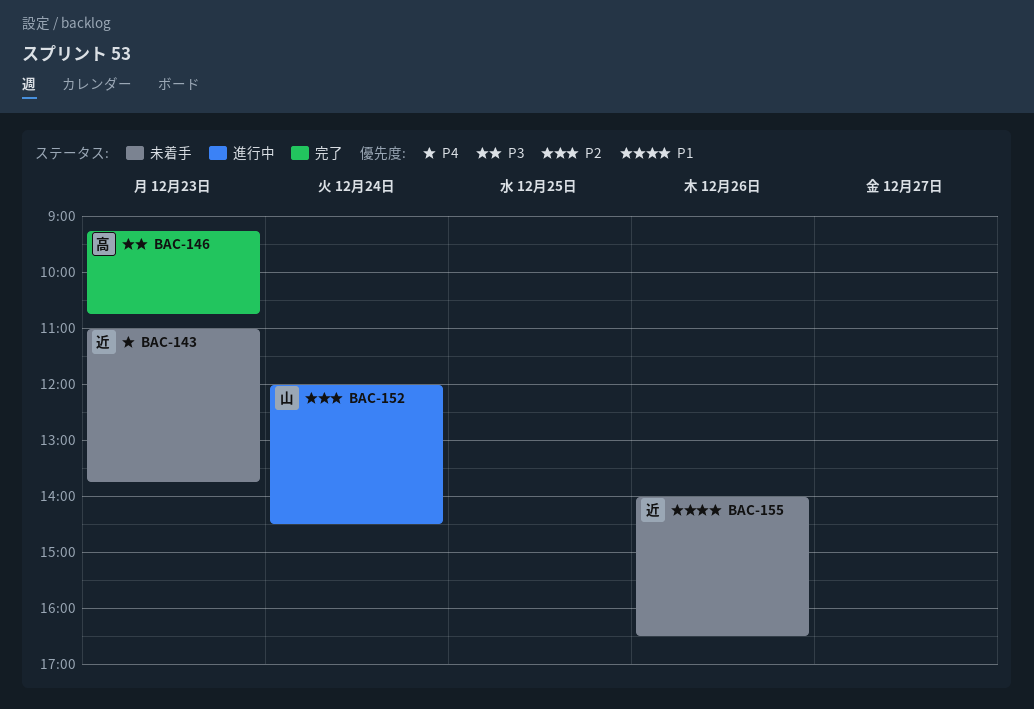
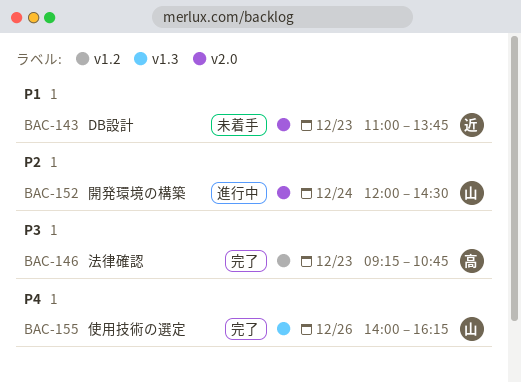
BAC-143, priority: P4 -> P1
BAC-155, status: 未着手 -> 完了
BAC-155, owner: 近 -> 山
BAC-155, priority: P1 -> P4
BAC-155, ends: 16:30 -> 16:15

